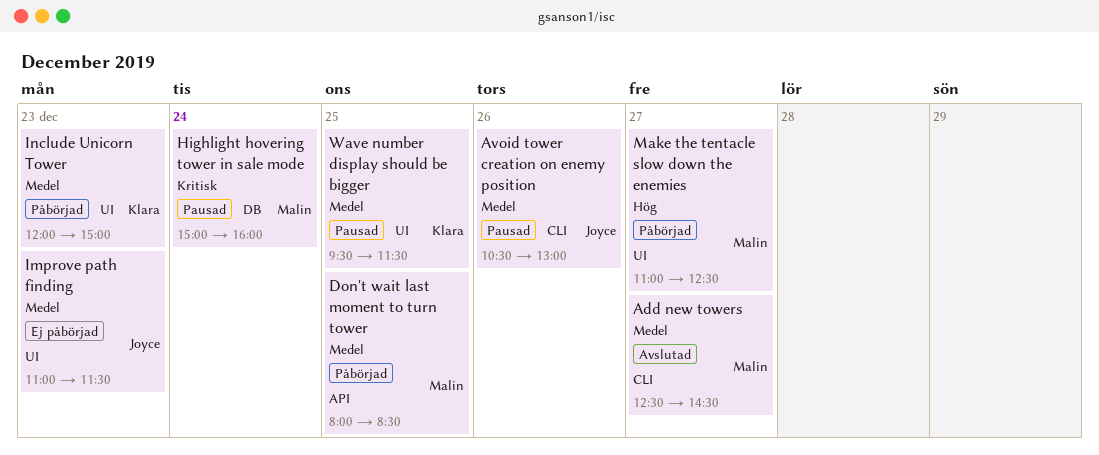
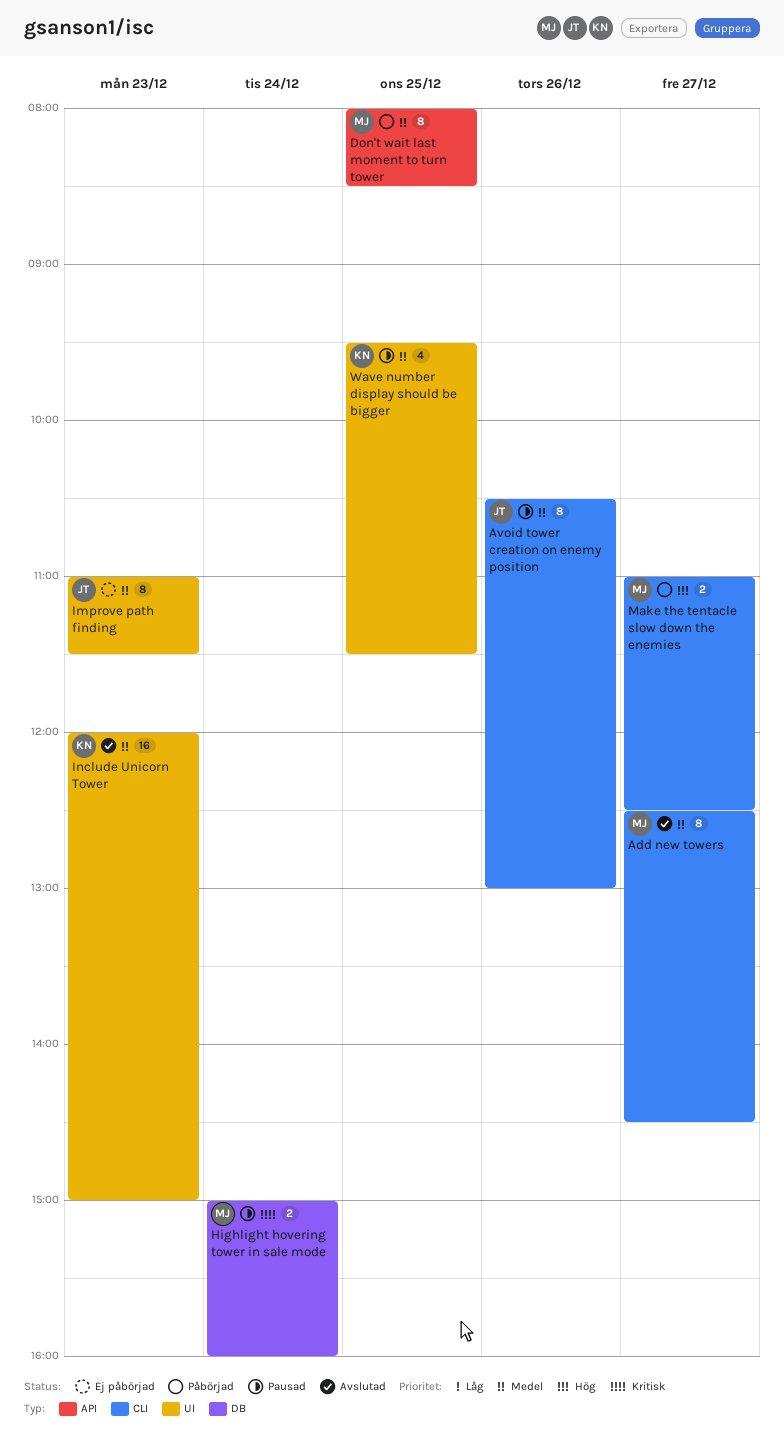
Include Unicorn Tower, status: Påbörjad -> Avslutad
Make the tentacle slow down the enemies, label: UI -> CLI

